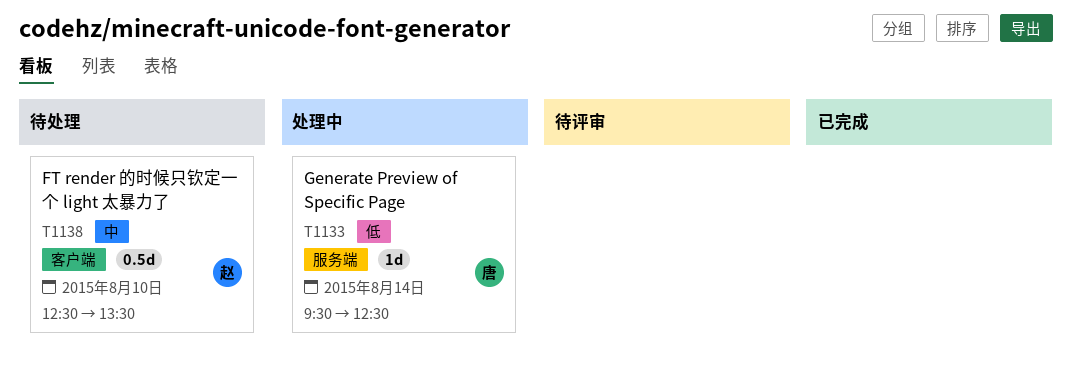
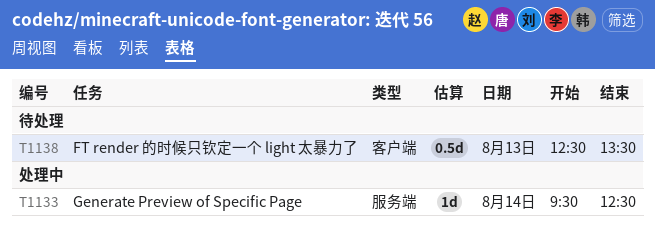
T1138, day: Aug 10 -> Aug 13

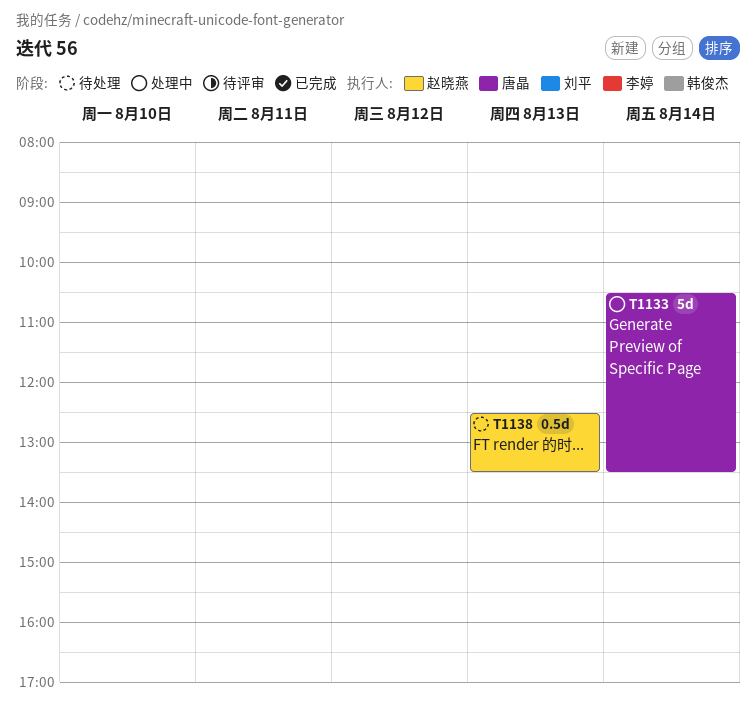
T1133, estimate: 1d -> 5d
T1133, begins: 09:30 -> 10:30
T1133, ends: 12:30 -> 13:30

